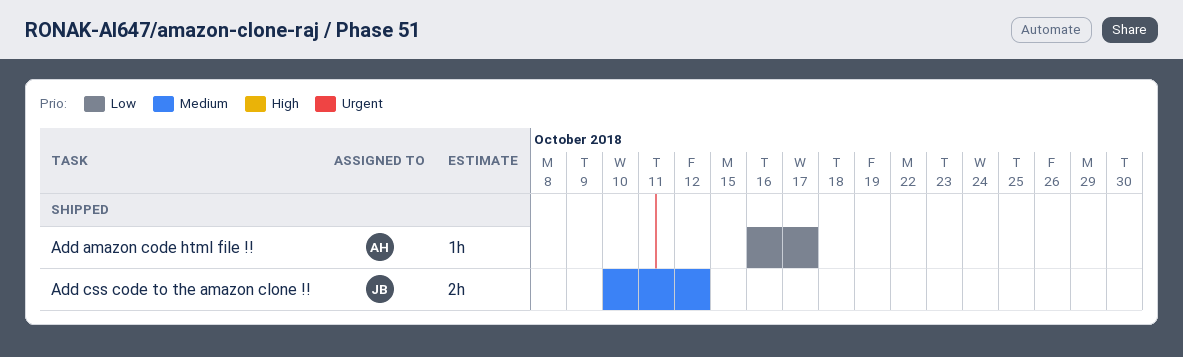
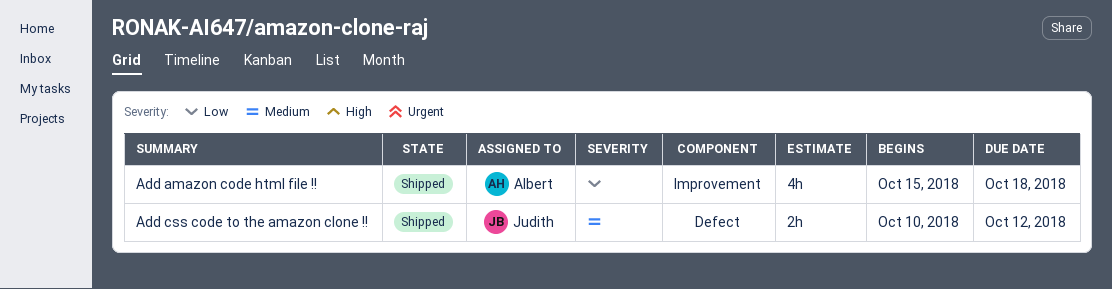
Add amazon code html file !!, estimate: 1h -> 4h
Add amazon code html file !!, start: Oct 16 -> Oct 15
Add amazon code html file !!, due: Oct 17 -> Oct 18

